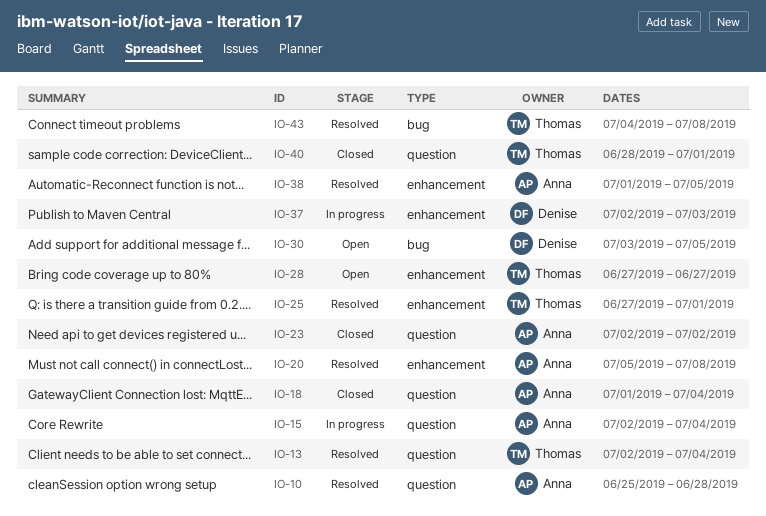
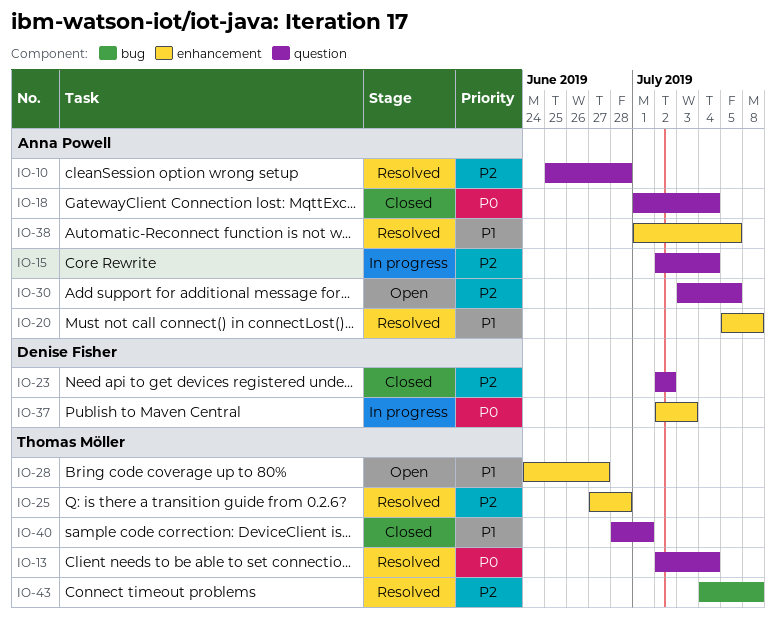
IO-23, owner: Anna Powell -> Denise Fisher
IO-25, due: Jul 1 -> Jun 28
IO-28, start: Jun 27 -> Jun 24
IO-30, owner: Denise Fisher -> Anna Powell
IO-30, label: bug -> question

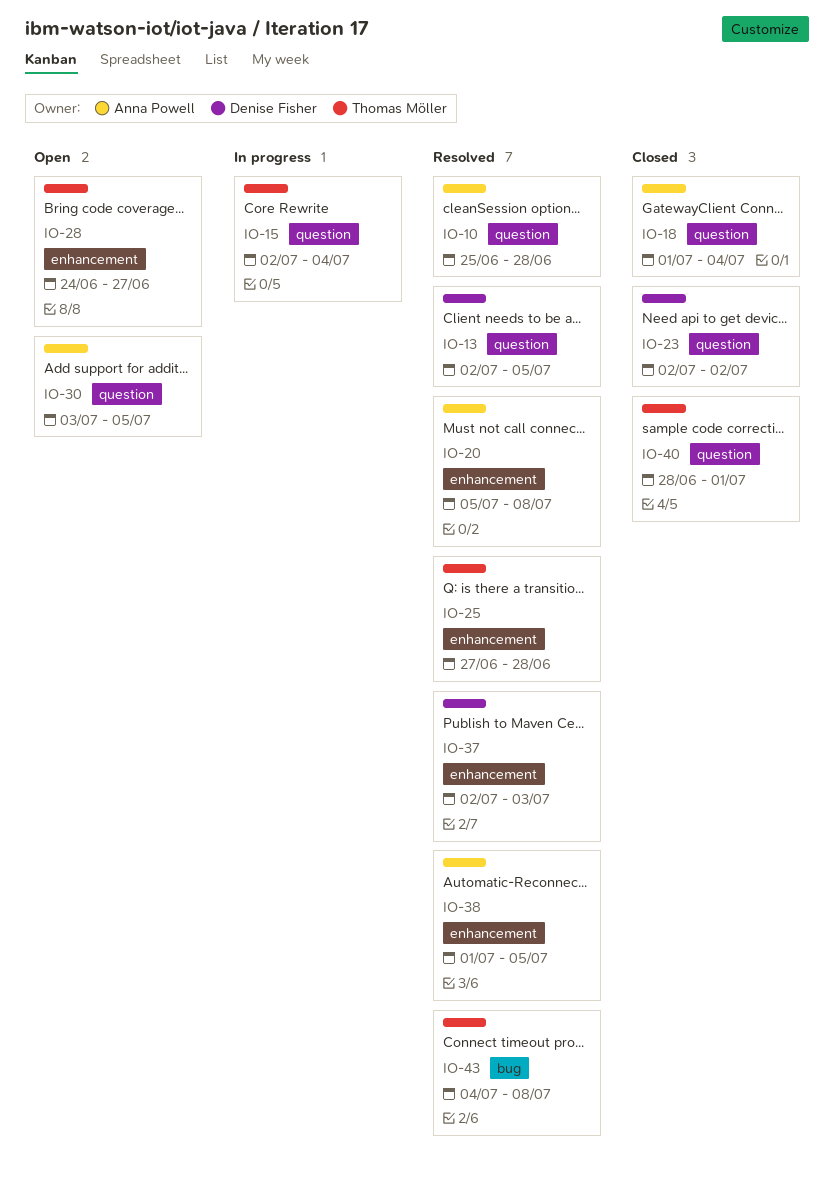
IO-13, owner: Thomas Möller -> Denise Fisher
IO-13, due: Jul 4 -> Jul 5
IO-15, owner: Anna Powell -> Thomas Möller
IO-37, status: In progress -> Resolved

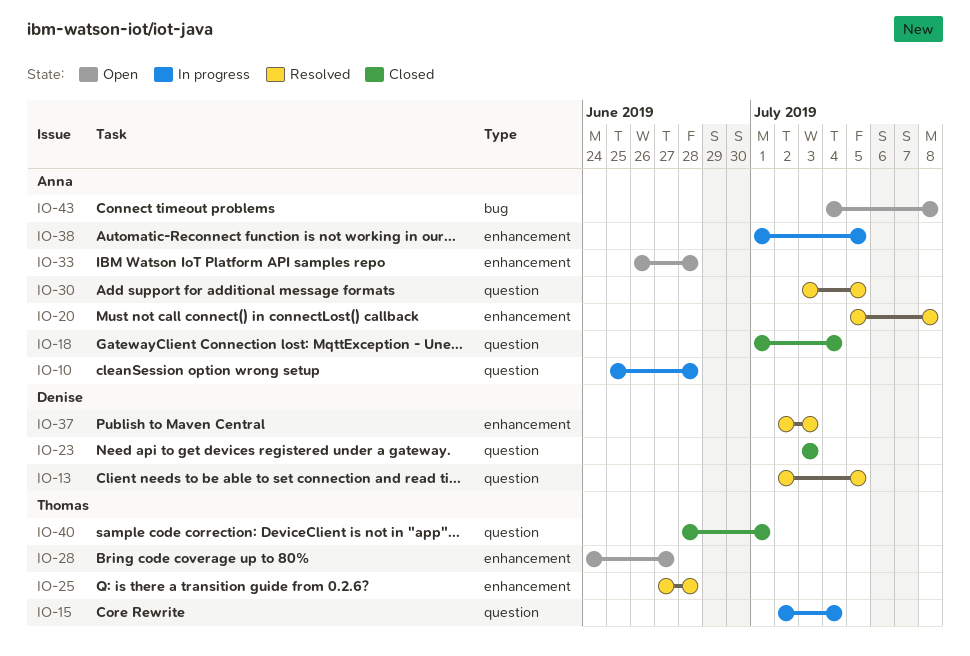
IO-10, status: Resolved -> In progress
IO-23, start: Jul 2 -> Jul 3
IO-23, due: Jul 2 -> Jul 3
IO-30, status: Open -> Resolved
IO-33: none -> present
IO-38, status: Resolved -> In progress
IO-43, status: Resolved -> Open
IO-43, owner: Thomas Möller -> Anna Powell

